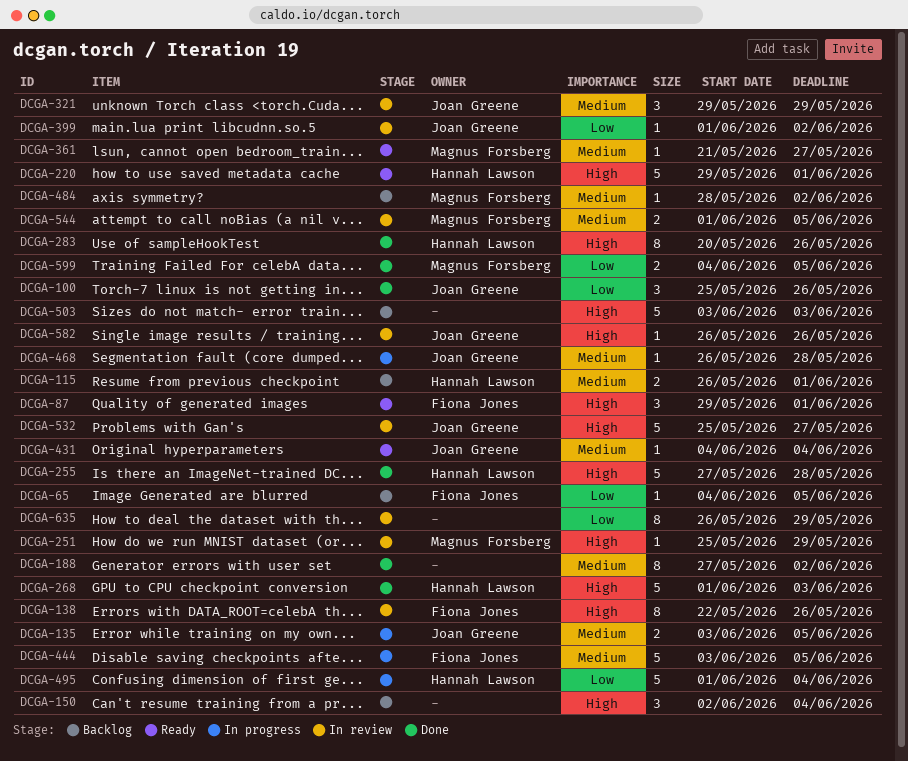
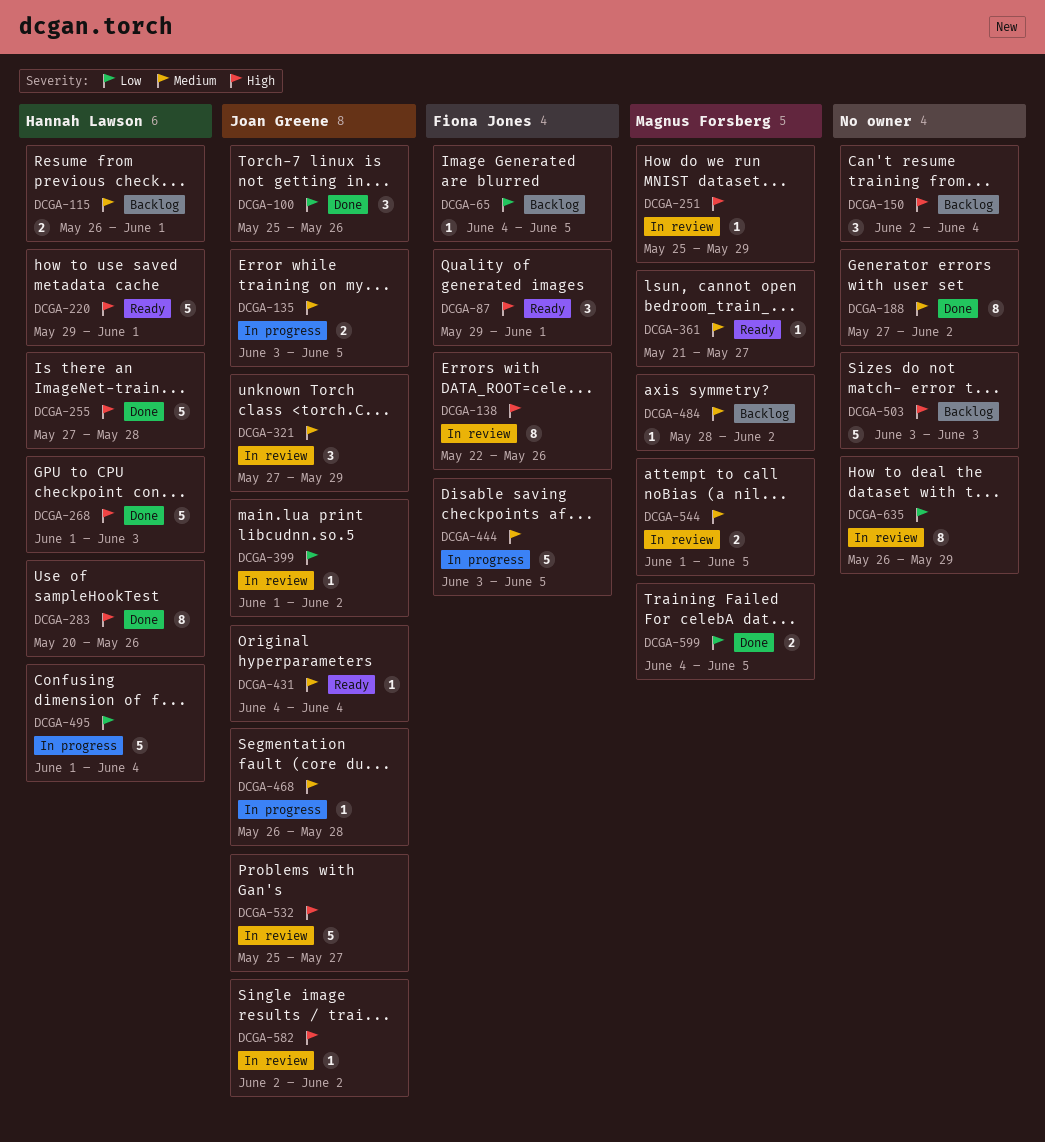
DCGA-321, start: May 29 -> May 27
DCGA-582, start: May 26 -> Jun 2
DCGA-582, due: May 26 -> Jun 2

